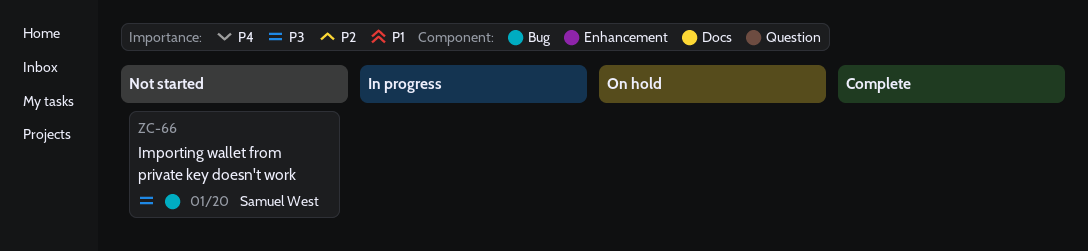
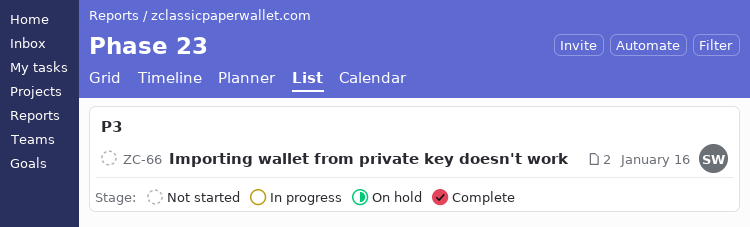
ZC-66, due: Jan 20 -> Jan 16

